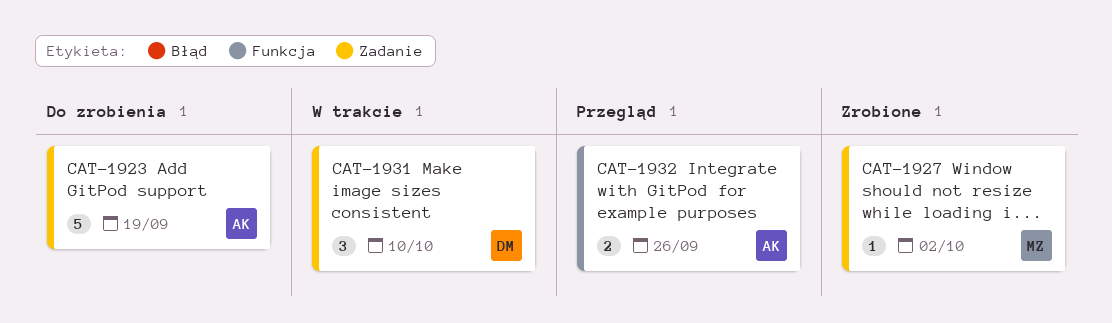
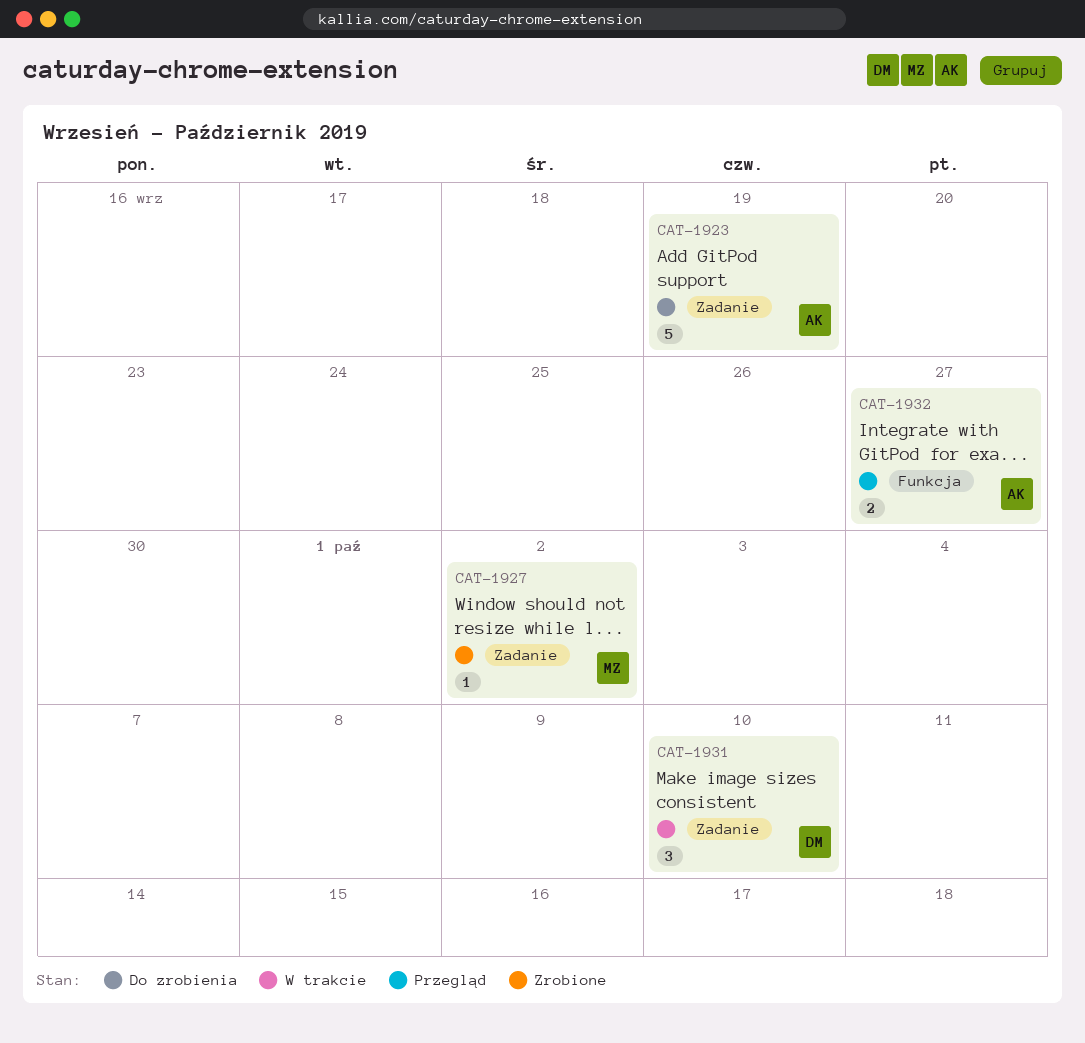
CAT-1932, due: Sep 26 -> Sep 27

